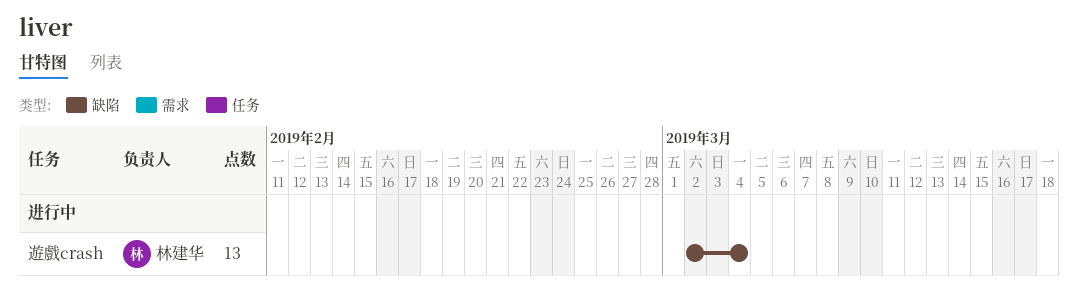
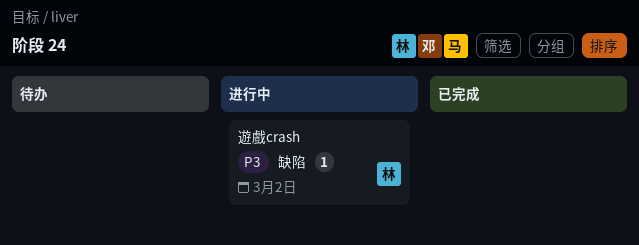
遊戲crash, estimate: 13 -> 1
遊戲crash, due: Mar 4 -> Mar 2

